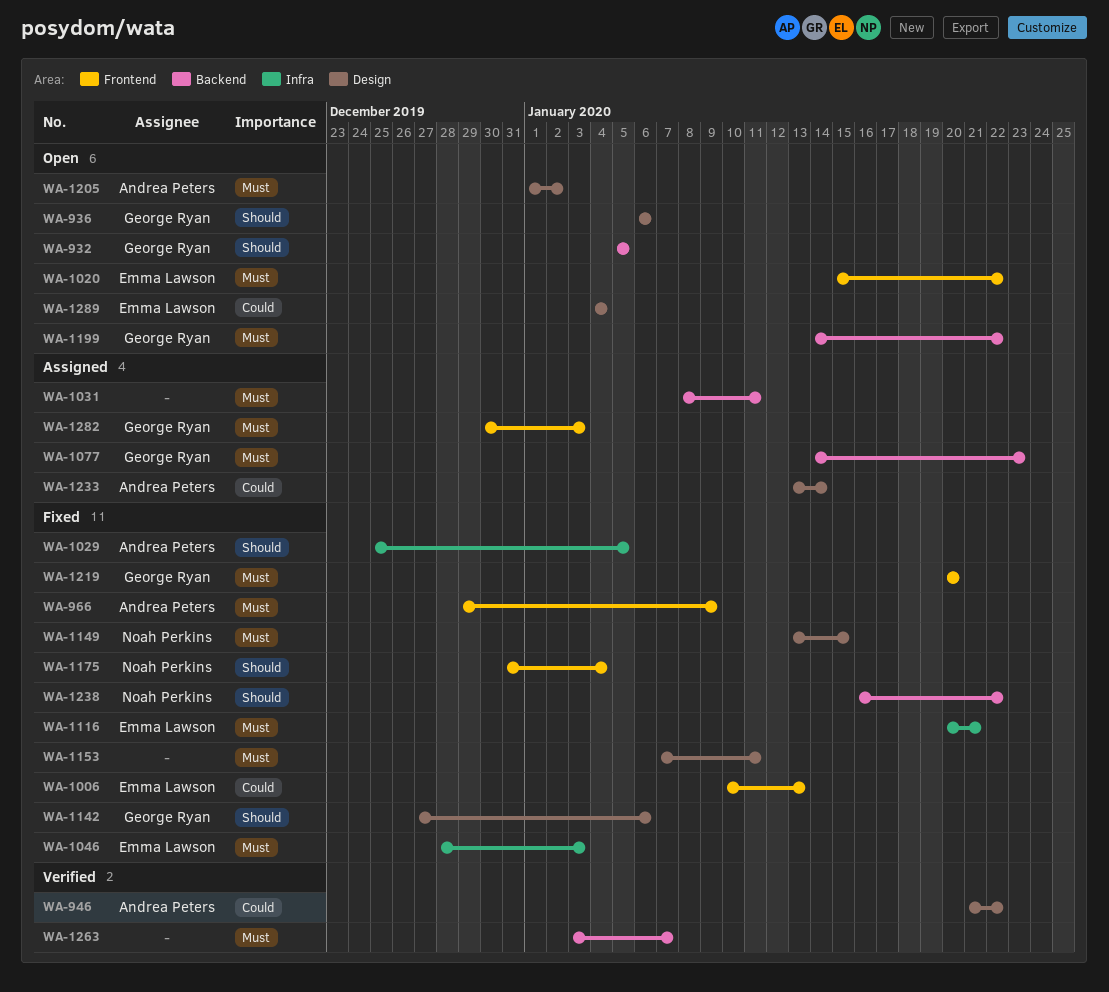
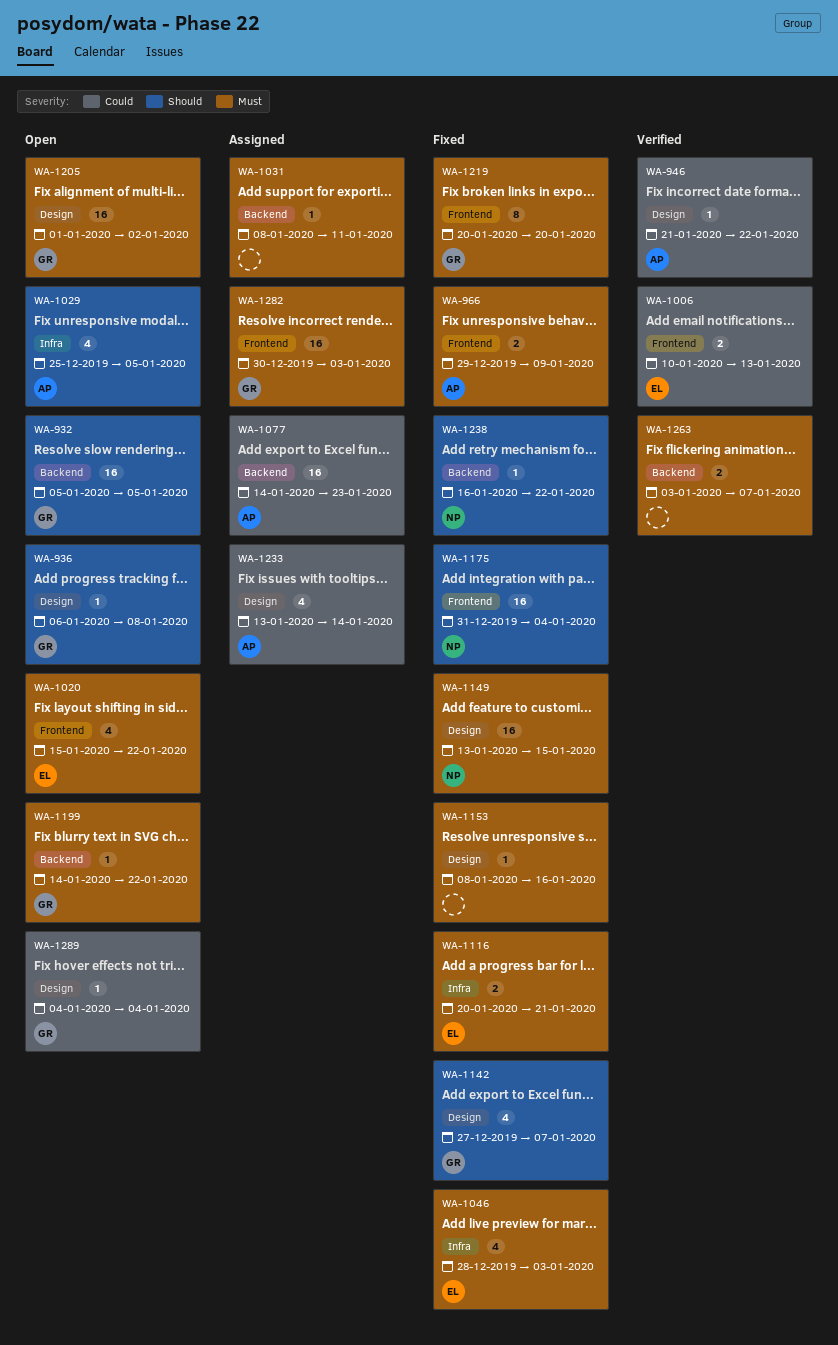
WA-936, due: Jan 6 -> Jan 8
WA-1006, status: Fixed -> Verified
WA-1029, status: Fixed -> Open
WA-1077, owner: George Ryan -> Andrea Peters
WA-1077, priority: Must -> Could
WA-1142, due: Jan 6 -> Jan 7
WA-1153, start: Jan 7 -> Jan 8
WA-1153, due: Jan 11 -> Jan 16
WA-1205, owner: Andrea Peters -> George Ryan
WA-1289, owner: Emma Lawson -> George Ryan

